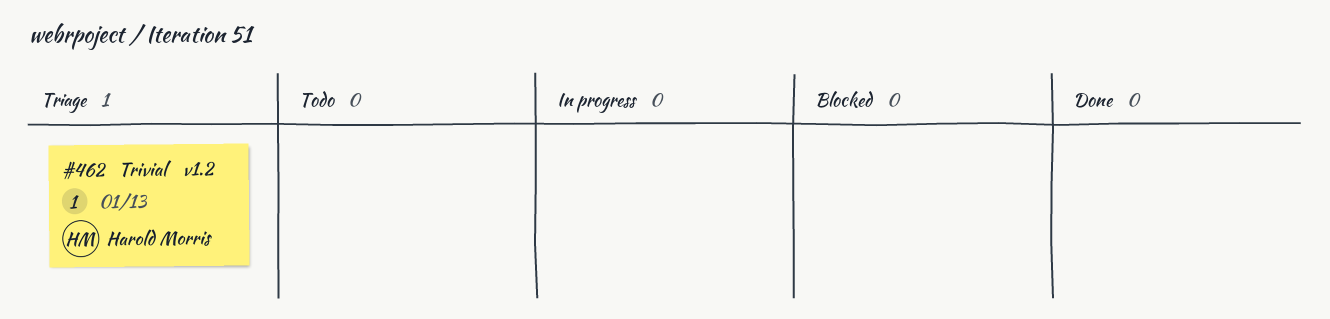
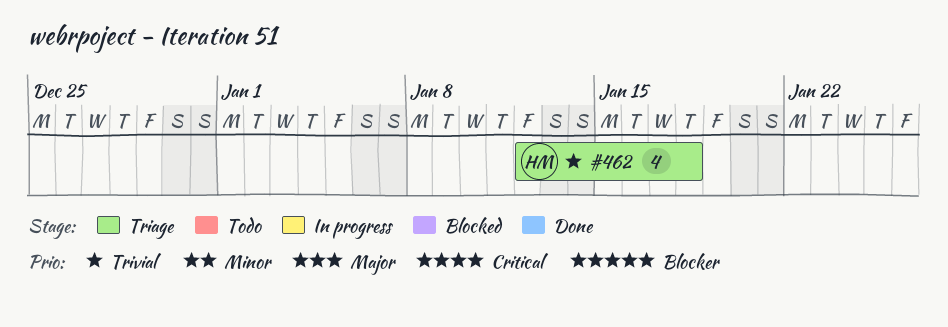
#462, estimate: 1 -> 4
#462, due: Jan 13 -> Jan 18

